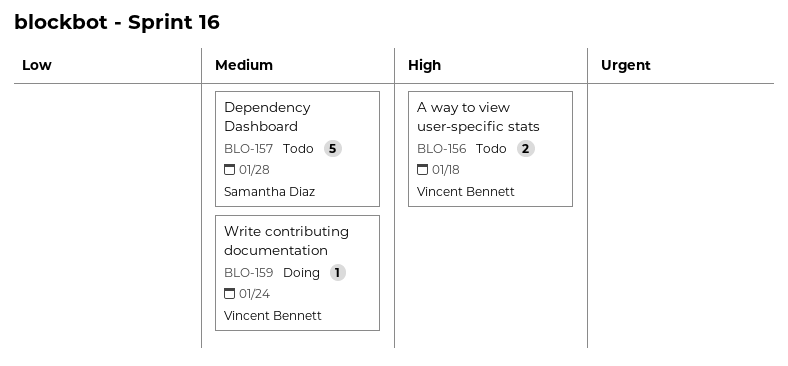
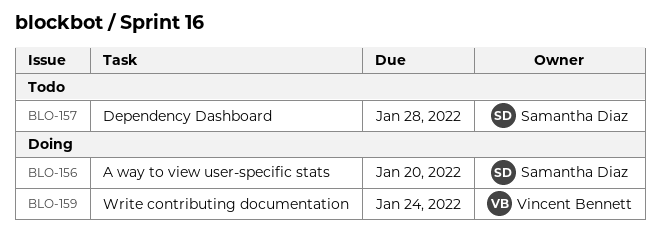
BLO-156, status: Todo -> Doing
BLO-156, owner: Vincent Bennett -> Samantha Diaz
BLO-156, due: Jan 18 -> Jan 20

